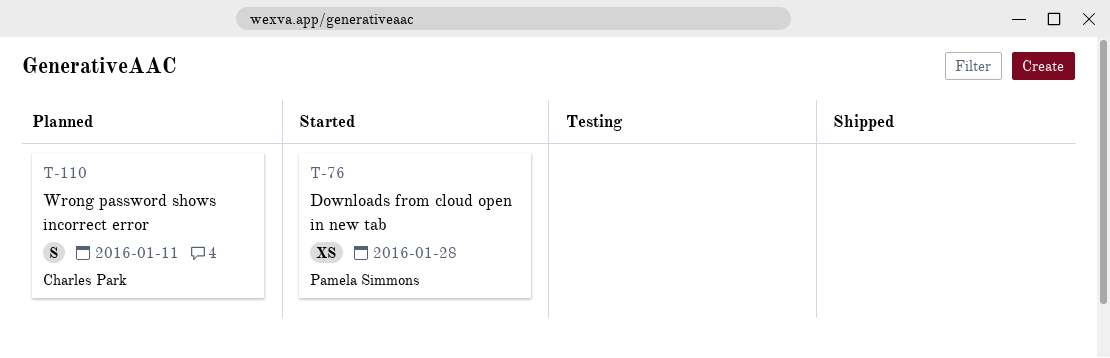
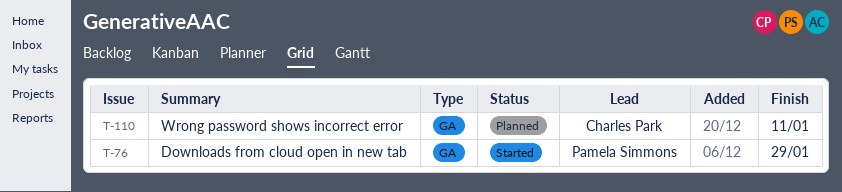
T-76, due: Jan 28 -> Jan 29

